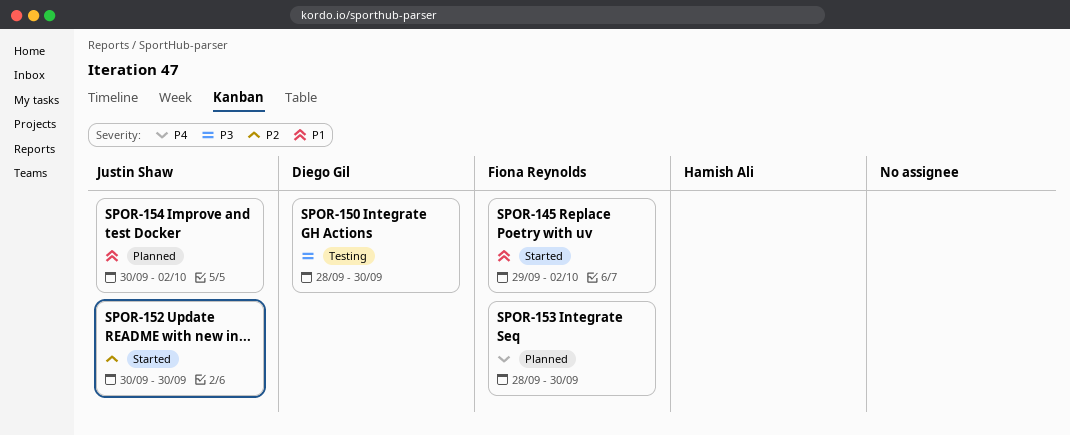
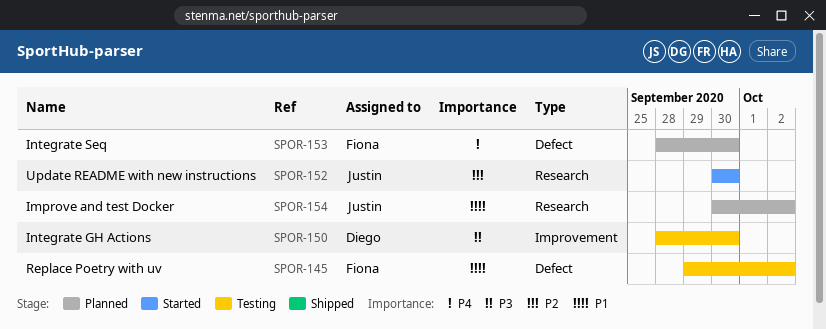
SPOR-145, status: Started -> Testing

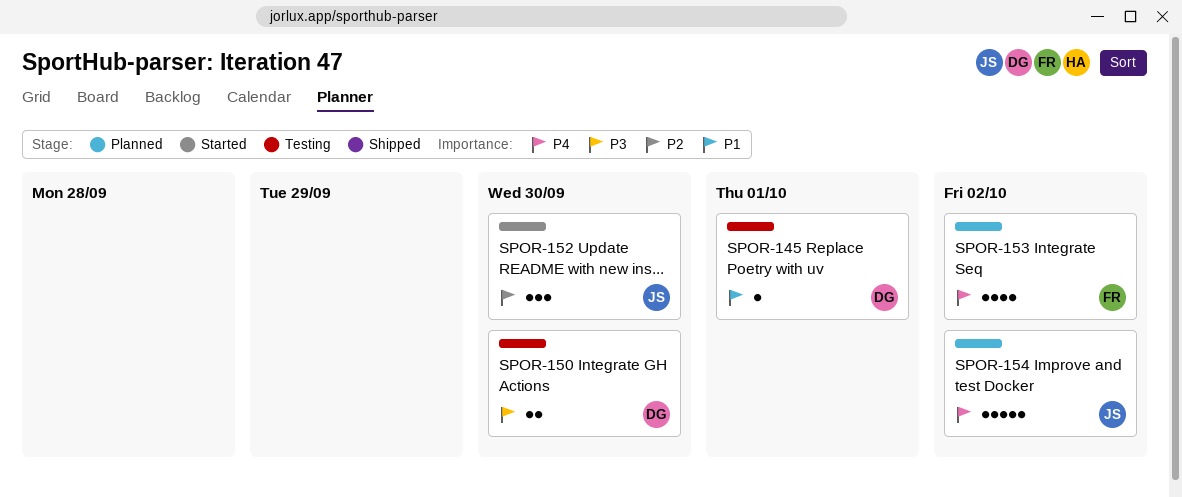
SPOR-145, owner: Fiona -> Diego
SPOR-145, due: Oct 2 -> Oct 1
SPOR-153, due: Sep 30 -> Oct 2
SPOR-154, priority: P1 -> P4

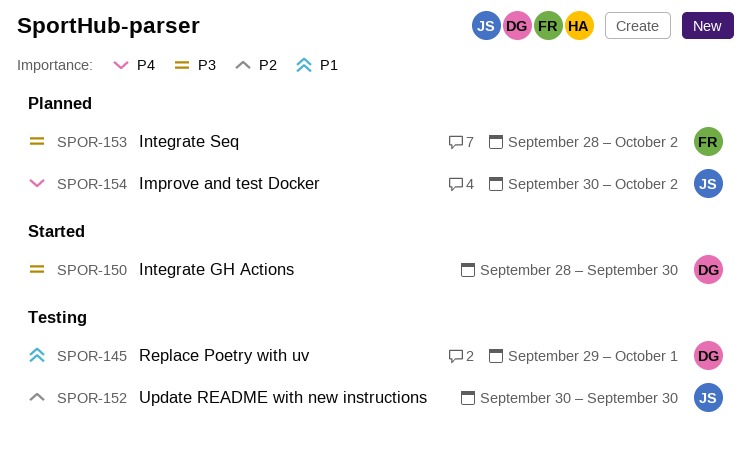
SPOR-150, status: Testing -> Started
SPOR-152, status: Started -> Testing
SPOR-153, priority: P4 -> P3

